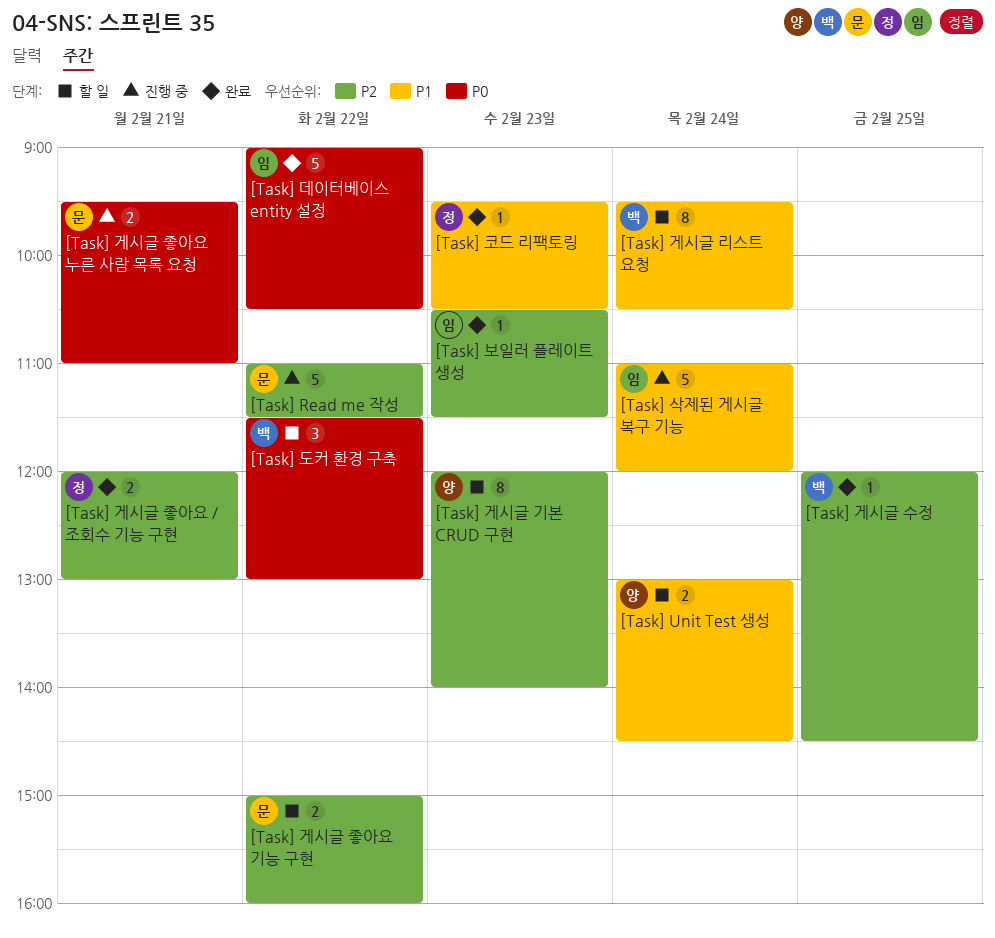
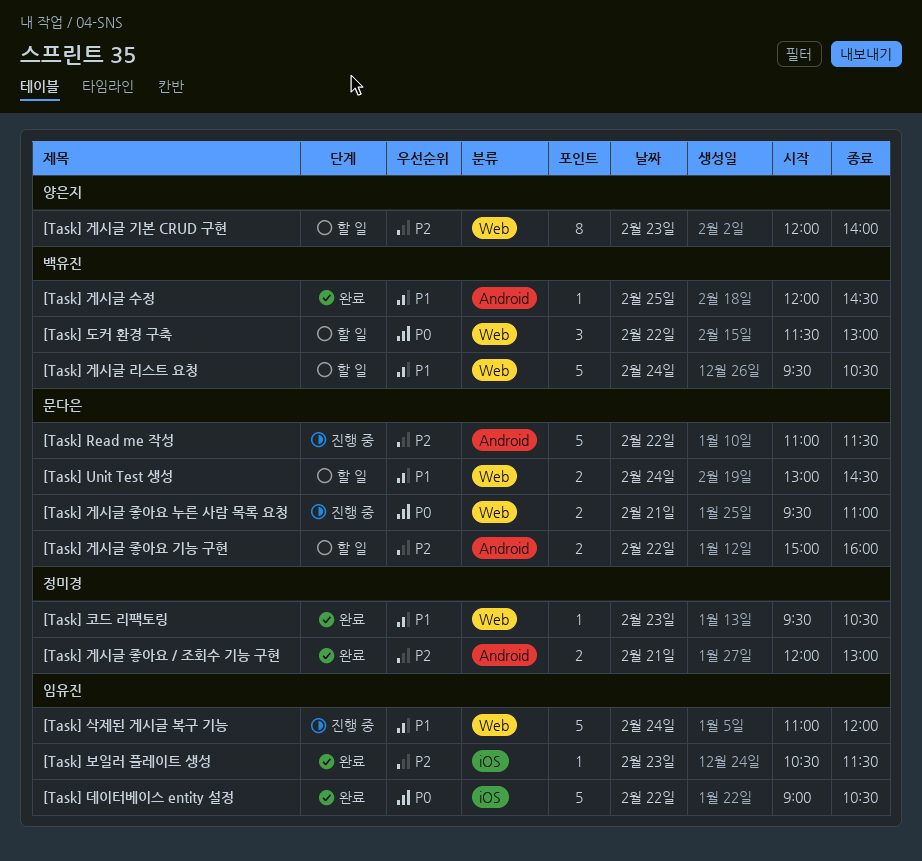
[Task] Unit Test 생성, owner: 양은지 -> 문다은
[Task] 게시글 리스트 요청, estimate: 8 -> 5
[Task] 게시글 수정, priority: P2 -> P1

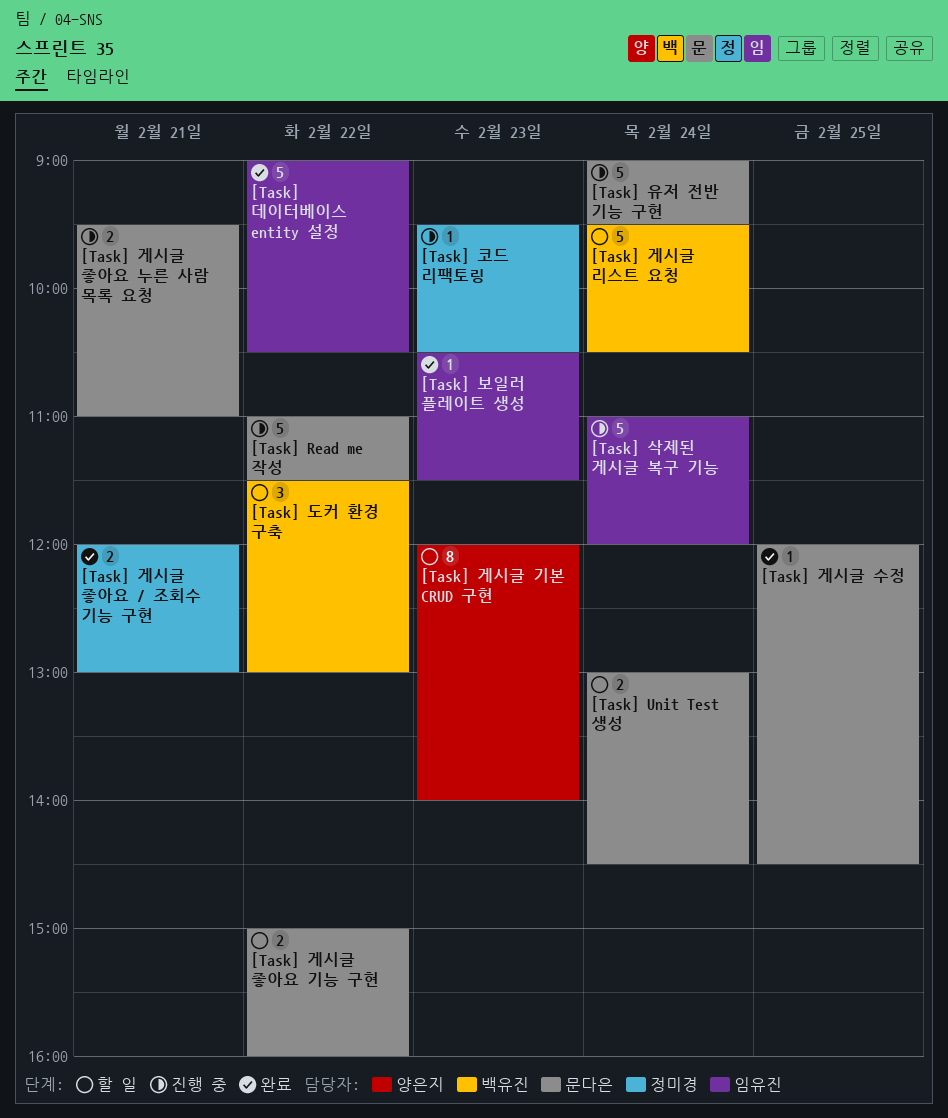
[Task] 게시글 수정, owner: 백유진 -> 문다은
[Task] 유저 전반 기능 구현: none -> present
[Task] 코드 리팩토링, status: 완료 -> 진행 중

